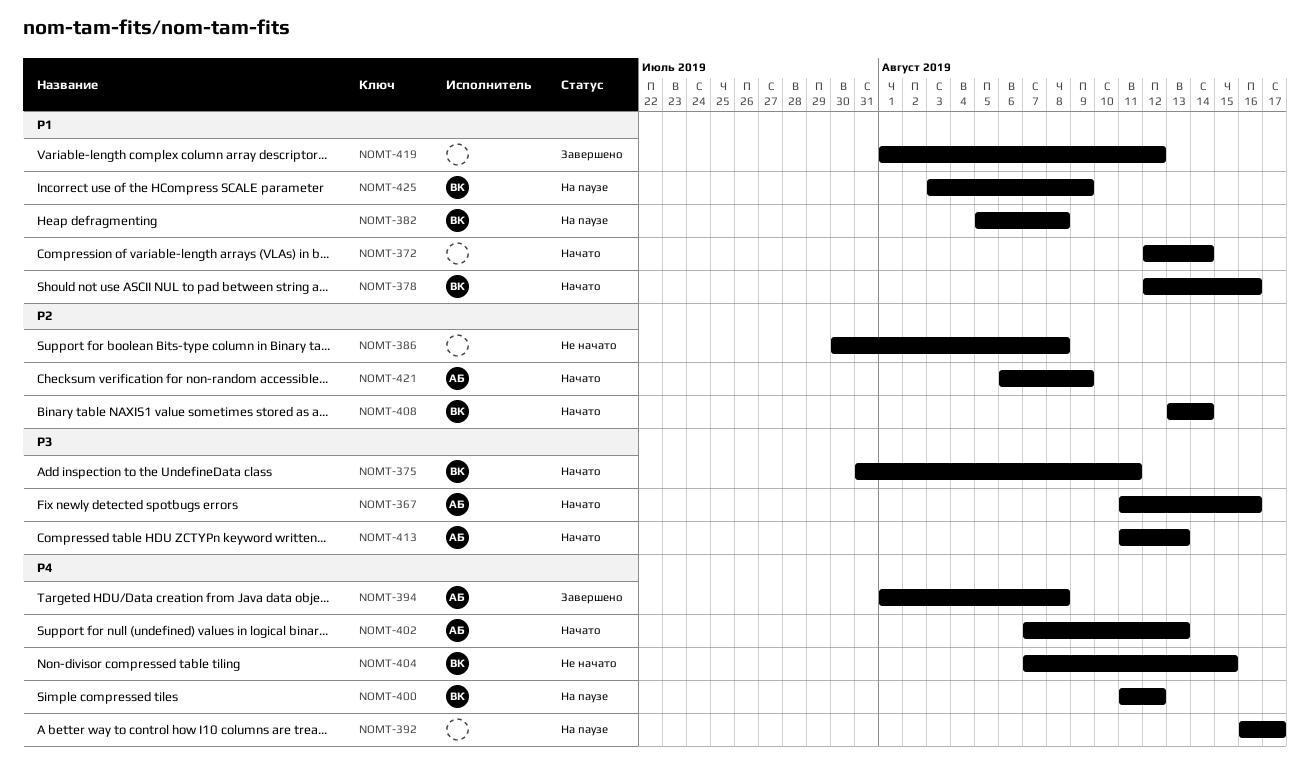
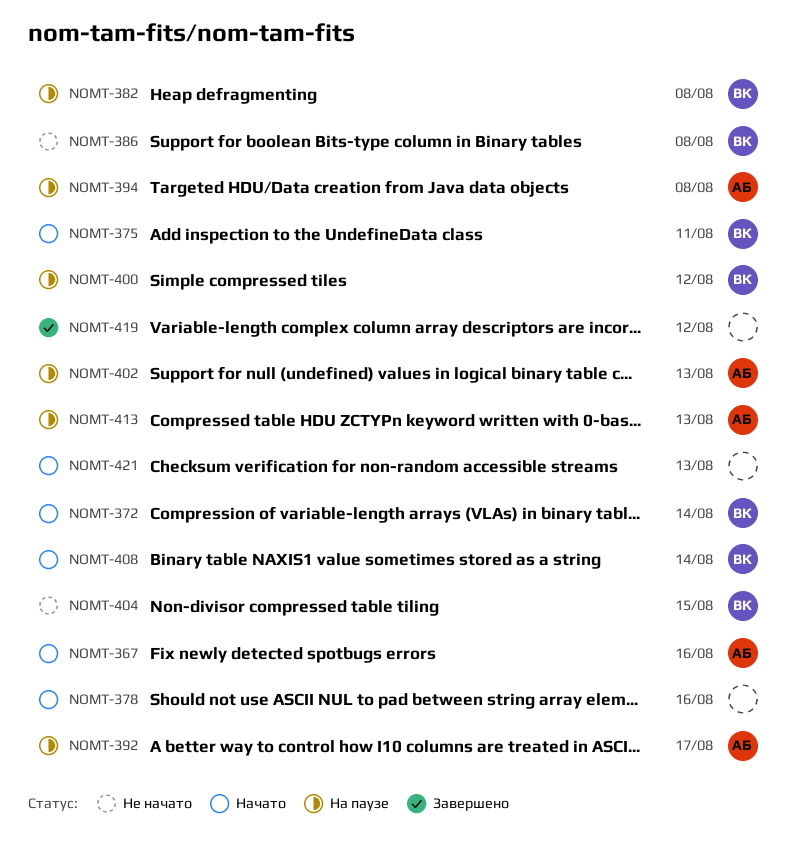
NOMT-372, owner: none -> ВК
NOMT-378, owner: ВК -> none
NOMT-386, owner: none -> ВК
NOMT-392, owner: none -> АБ
NOMT-394, status: Завершено -> На паузе
NOMT-402, status: Начато -> На паузе
NOMT-413, status: Начато -> На паузе
NOMT-421, owner: АБ -> none
NOMT-421, due: Aug 9 -> Aug 13
NOMT-425: present -> none

